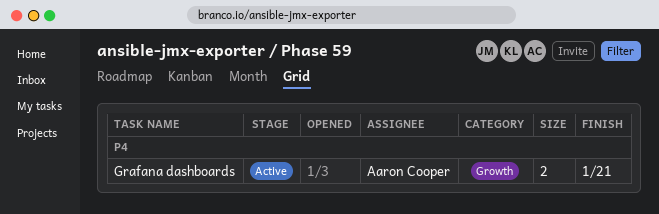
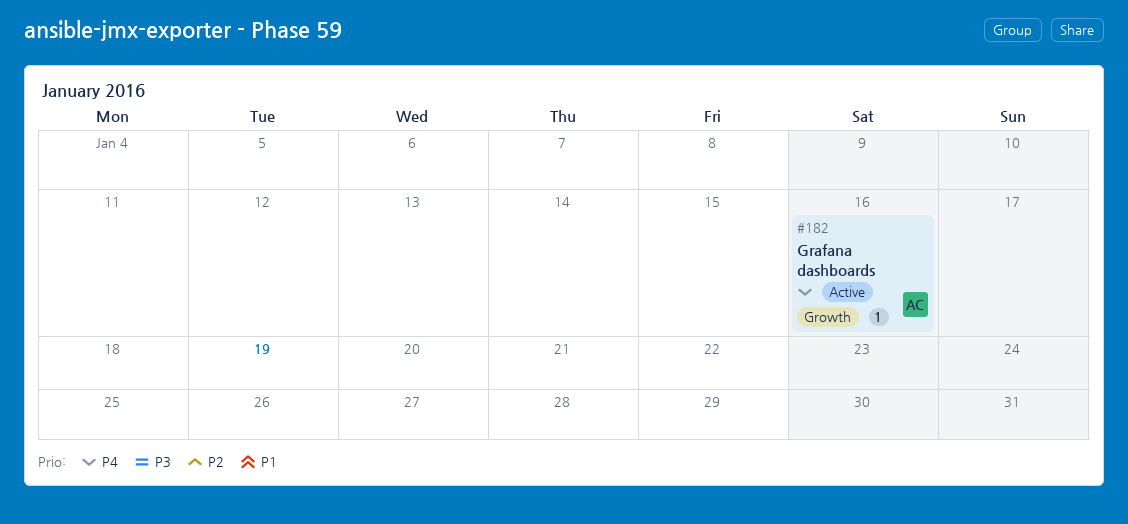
Grafana dashboards, estimate: 2 -> 1
Grafana dashboards, due: Jan 21 -> Jan 16

